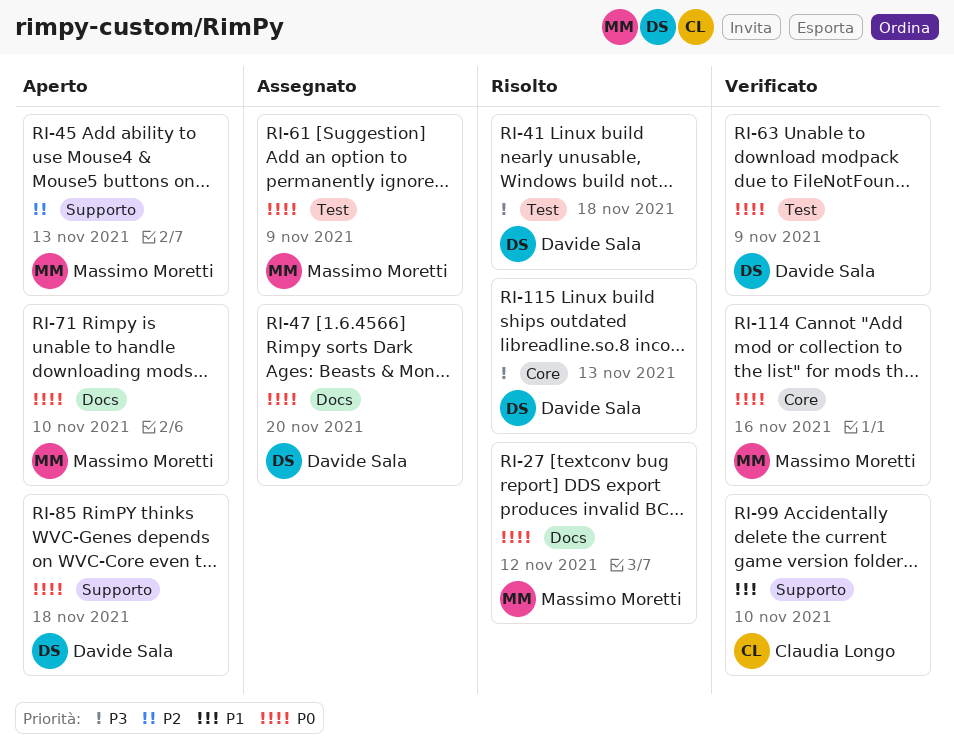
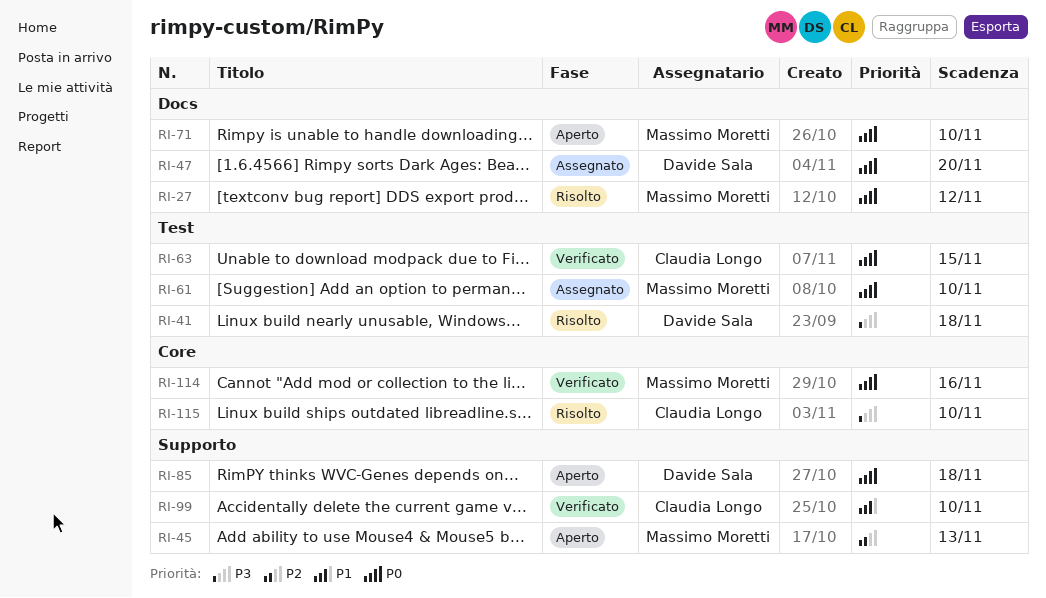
RI-61, due: Nov 9 -> Nov 10
RI-63, owner: Davide Sala -> Claudia Longo
RI-63, due: Nov 9 -> Nov 15
RI-115, owner: Davide Sala -> Claudia Longo
RI-115, due: Nov 13 -> Nov 10

